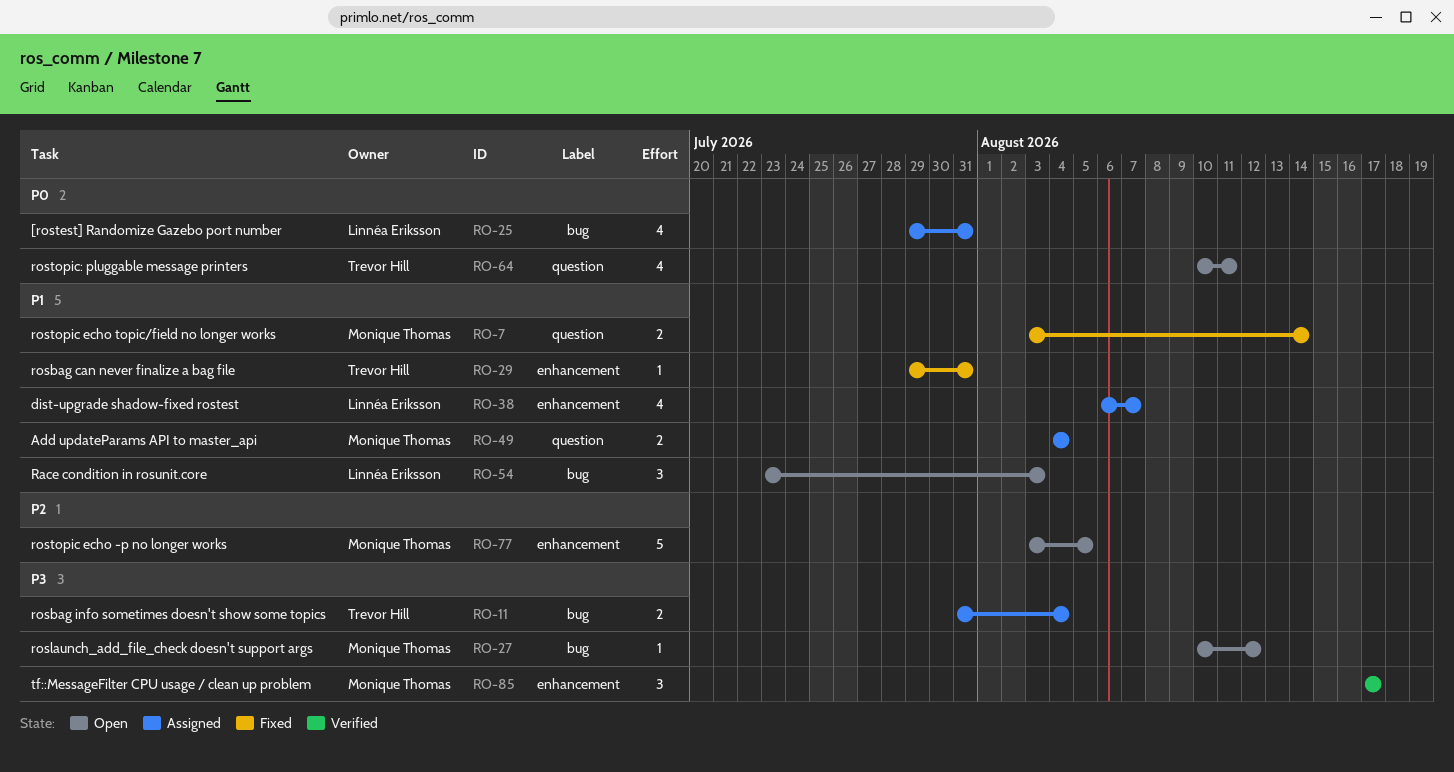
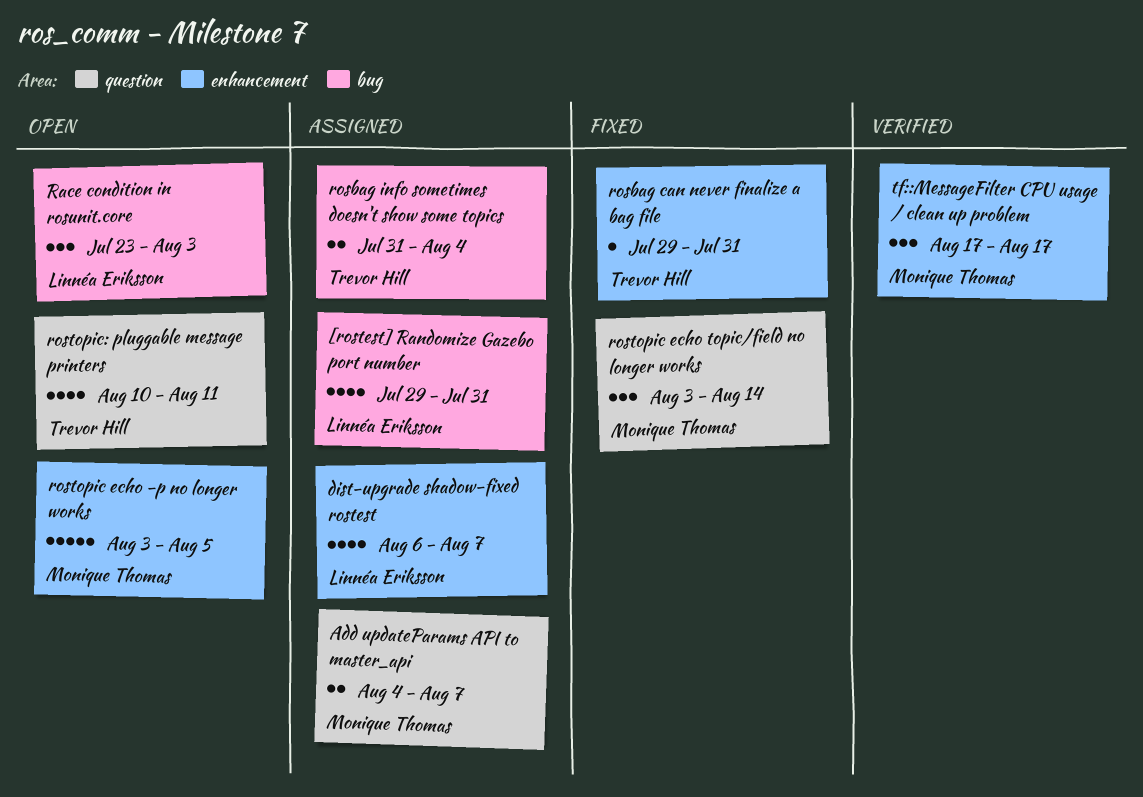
Add updateParams API to master_api, due: Aug 4 -> Aug 7
roslaunch_add_file_check doesn't support args: present -> none
rostopic echo topic/field no longer works, estimate: 2 -> 3

